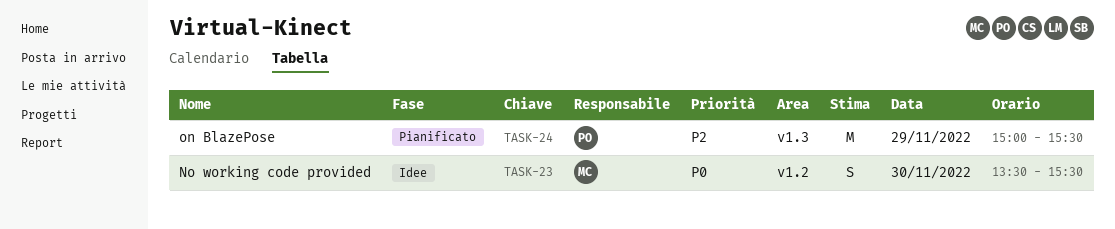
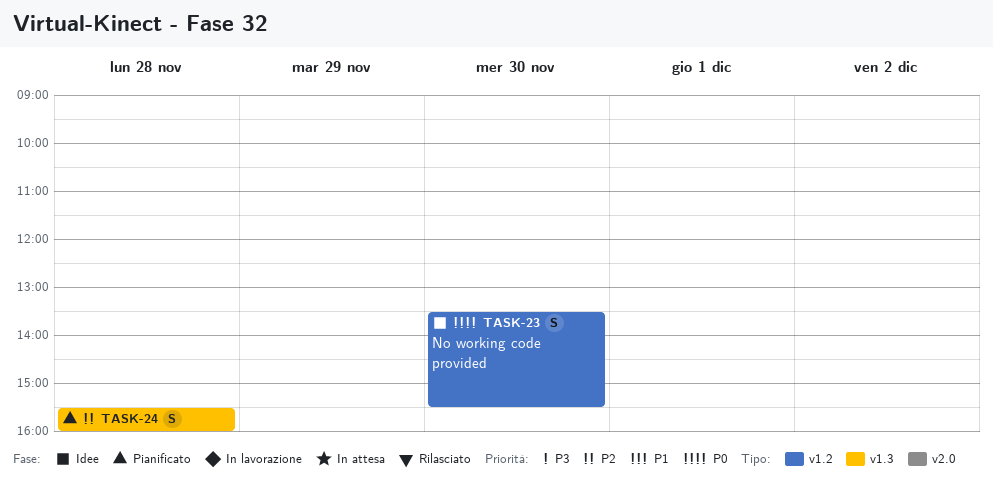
TASK-24, estimate: M -> S
TASK-24, day: Nov 29 -> Nov 28
TASK-24, begins: 15:00 -> 15:30
TASK-24, ends: 15:30 -> 16:00

